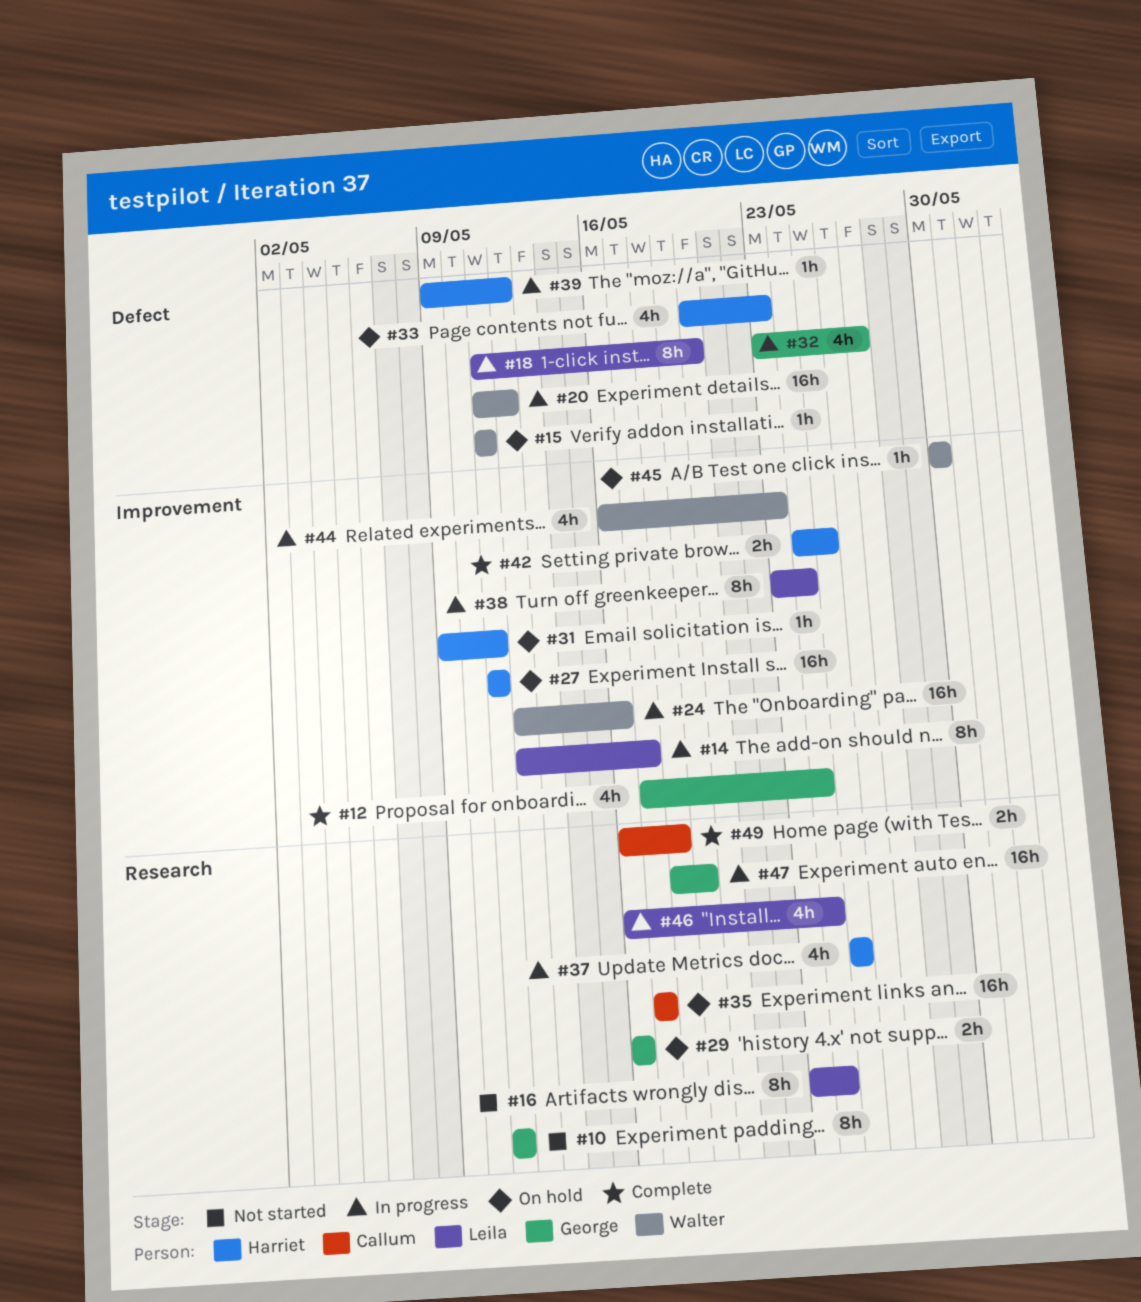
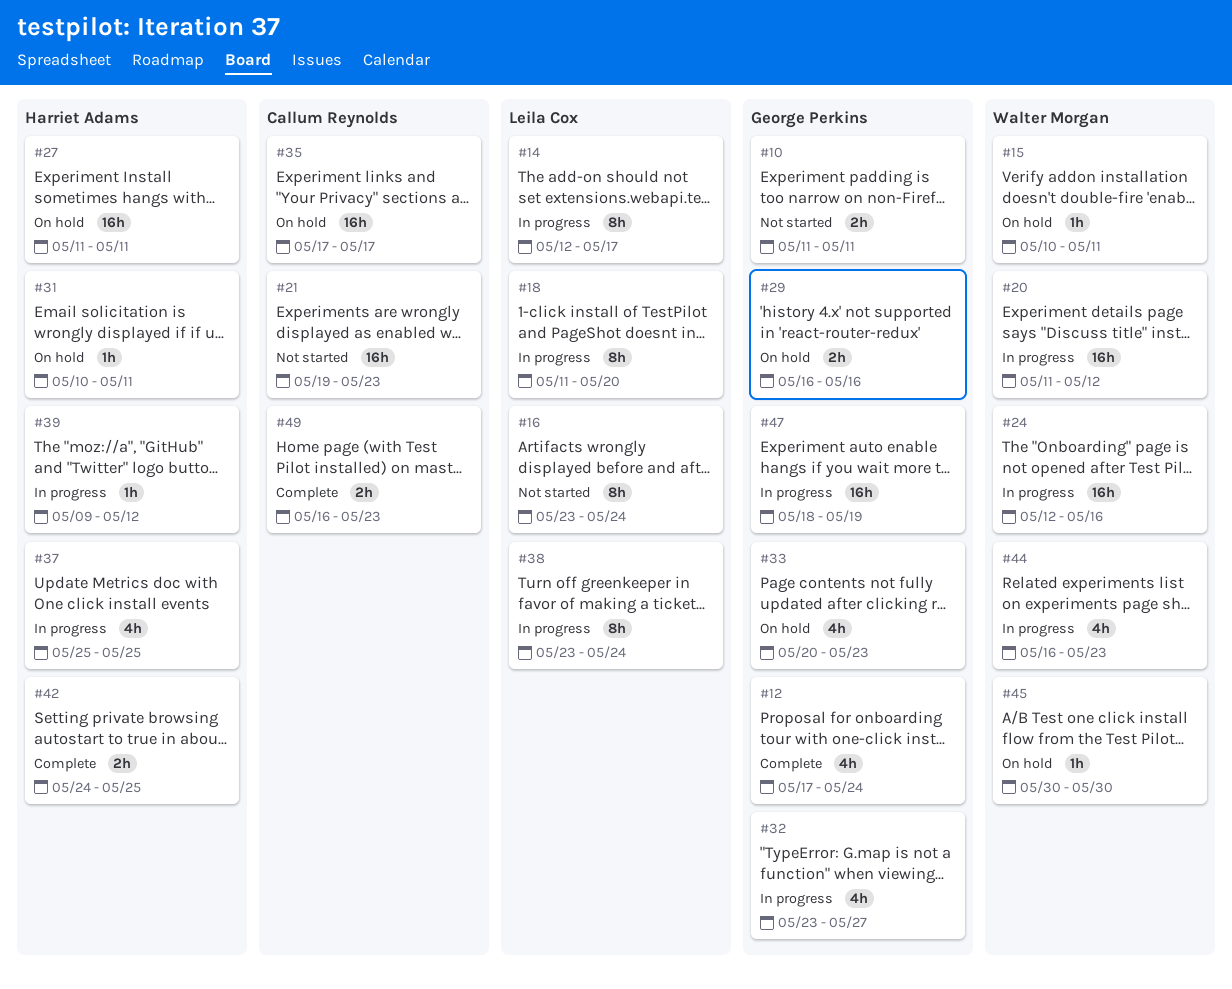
#10, estimate: 8h -> 2h
#15, start: May 11 -> May 10
#21: none -> present
#31, start: May 9 -> May 10
#33, owner: Harriet Adams -> George Perkins
#46: present -> none
#49, due: May 18 -> May 23

